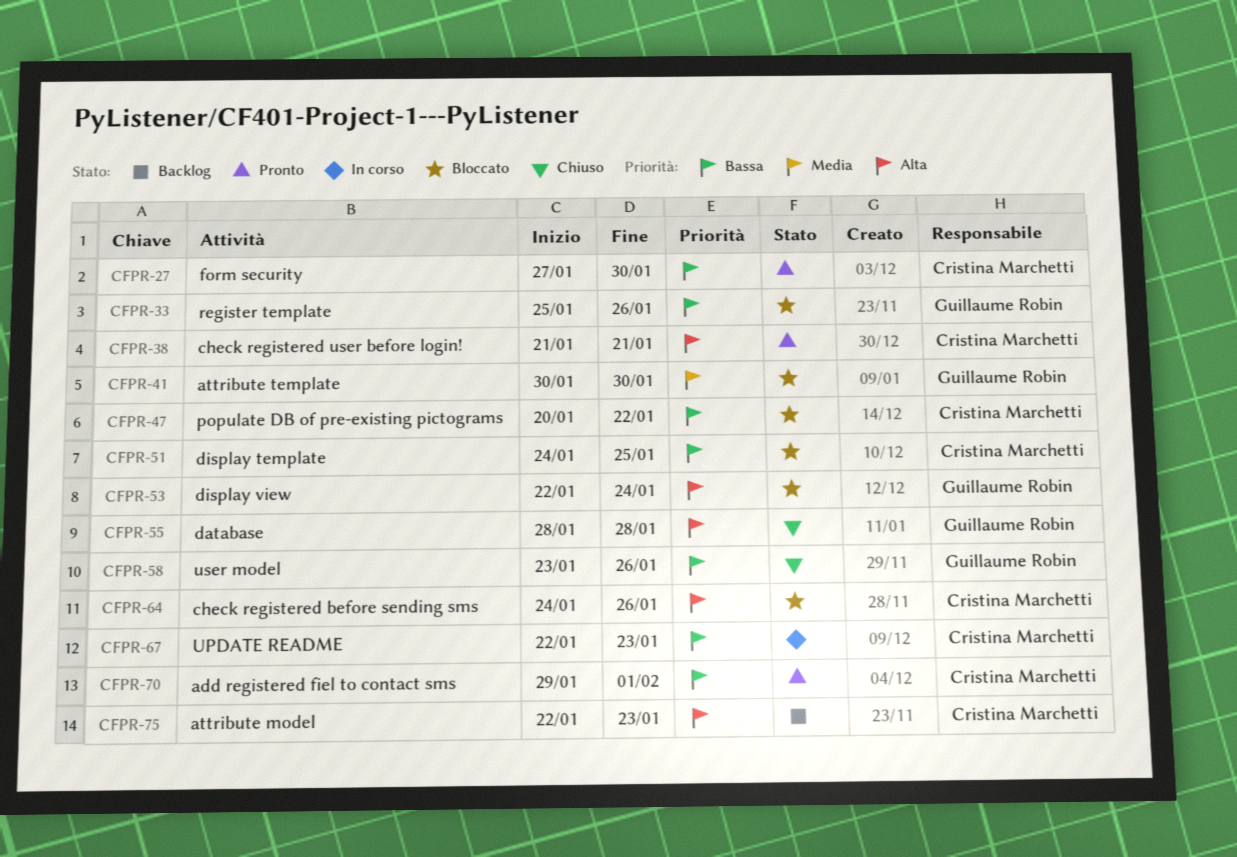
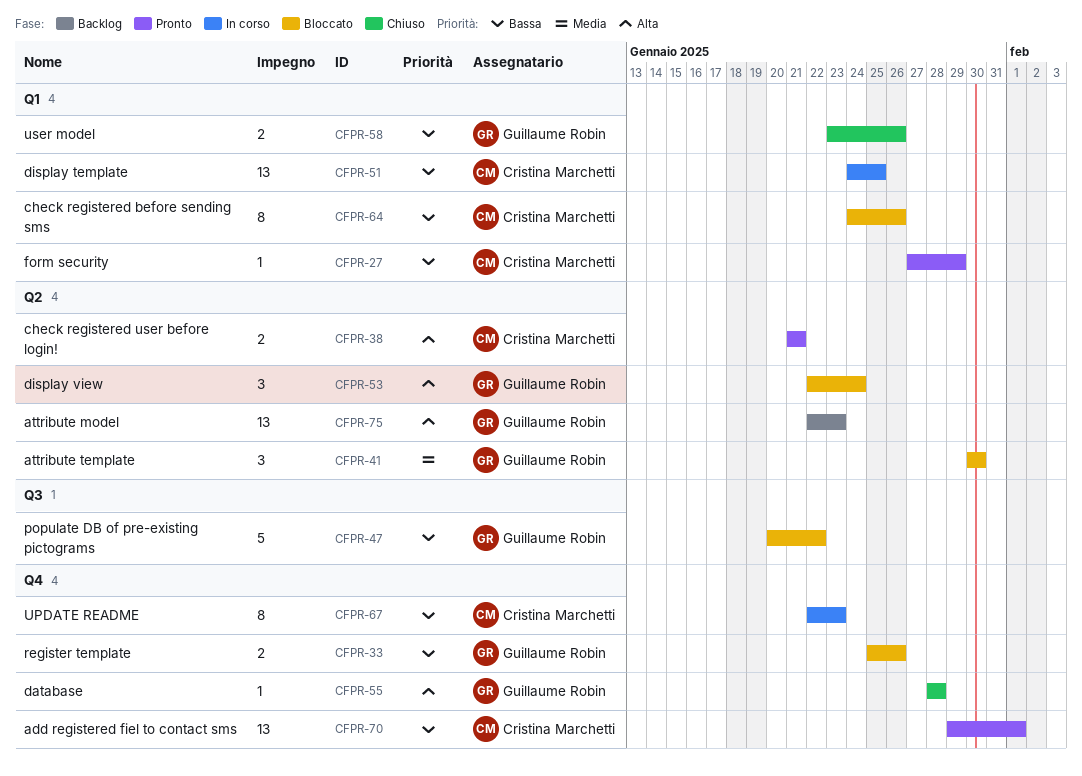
CFPR-27, due: Jan 30 -> Jan 29
CFPR-47, owner: Cristina Marchetti -> Guillaume Robin
CFPR-51, status: Bloccato -> In corso
CFPR-64, priority: Alta -> Bassa
CFPR-75, owner: Cristina Marchetti -> Guillaume Robin

